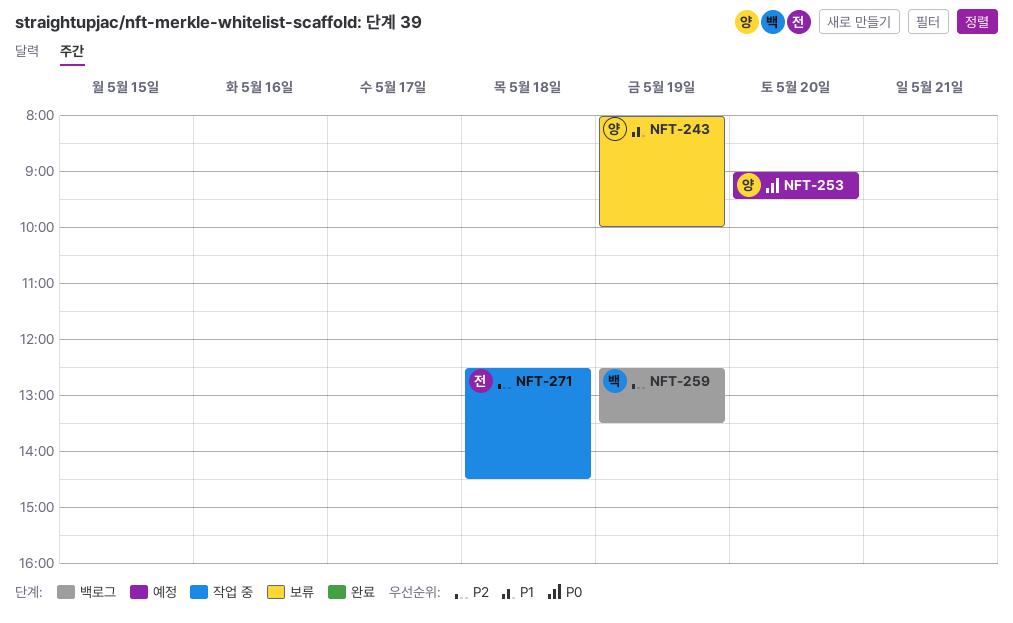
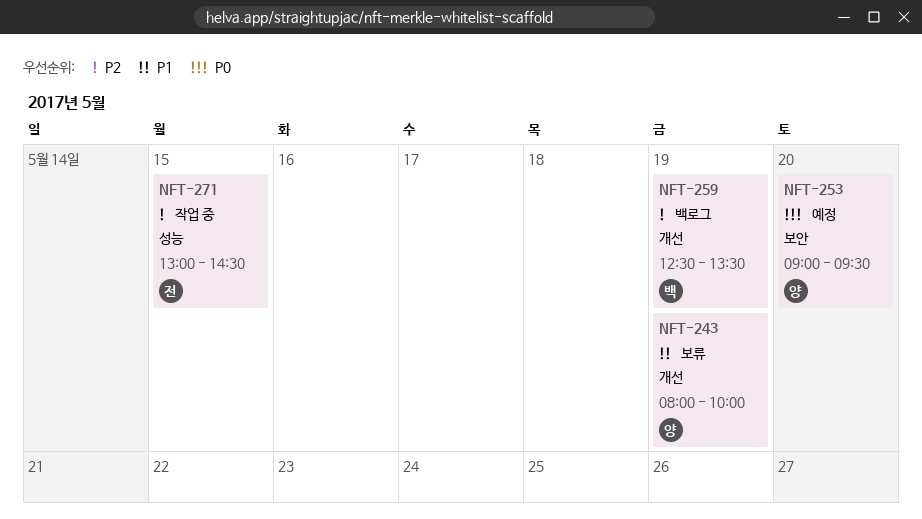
NFT-271, day: May 18 -> May 15
NFT-271, begins: 12:30 -> 13:00

